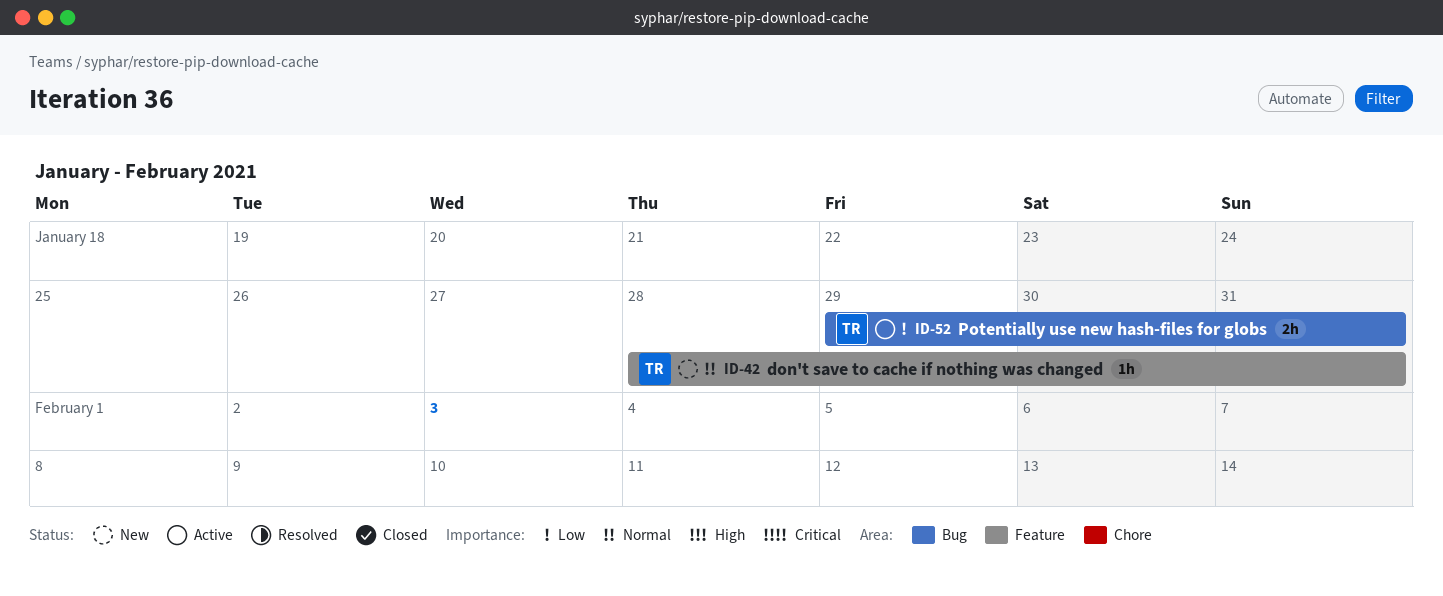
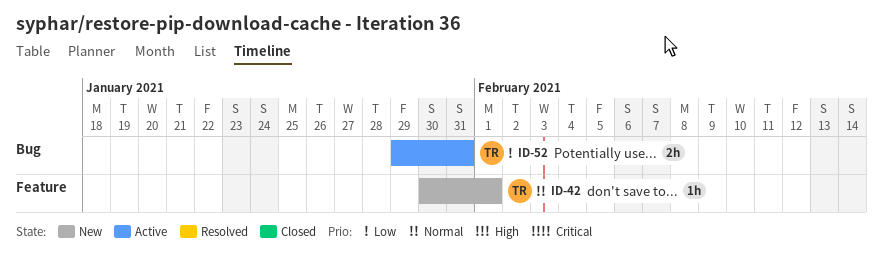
ID-42, start: Jan 28 -> Jan 30
ID-42, due: Jan 31 -> Feb 1

